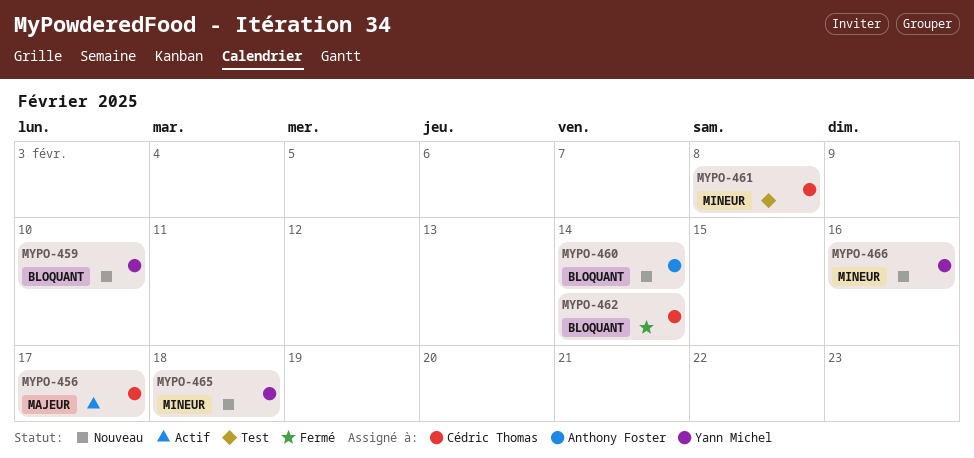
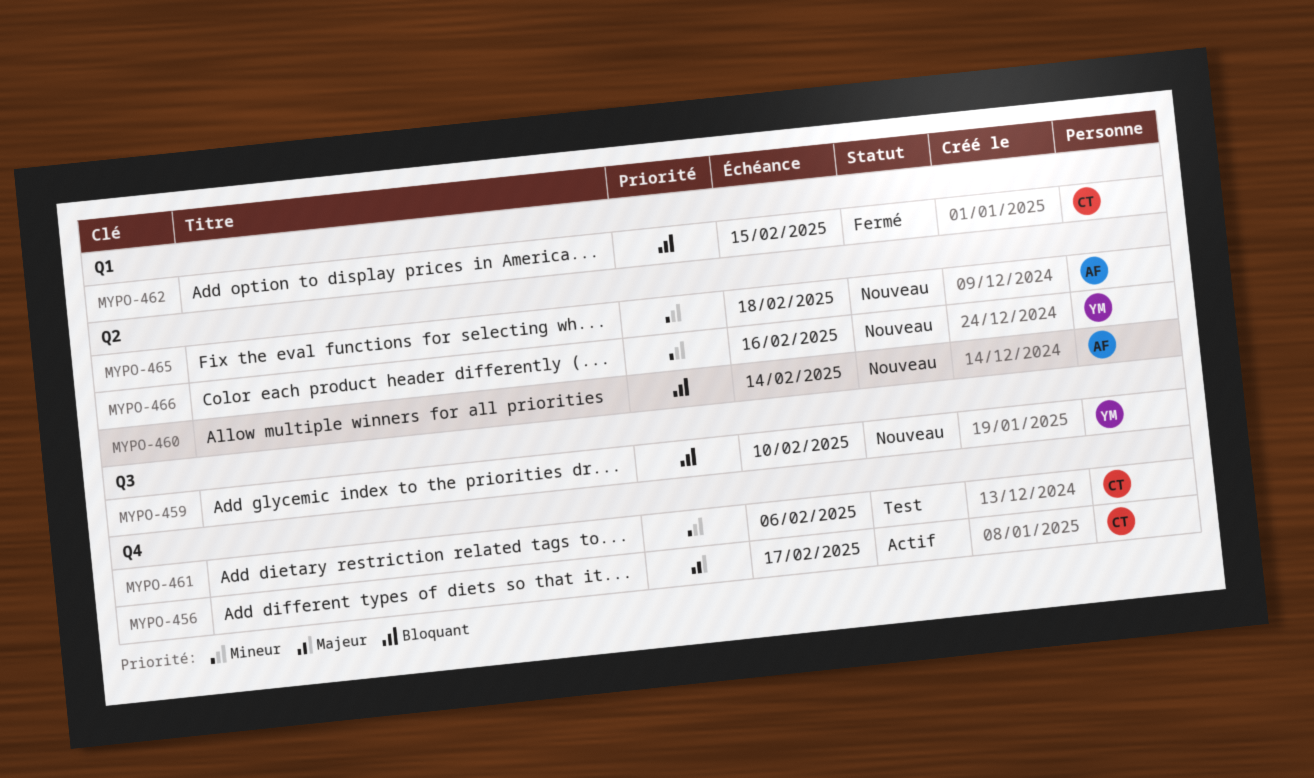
MYPO-461, due: Feb 8 -> Feb 6
MYPO-462, due: Feb 14 -> Feb 15
MYPO-465, owner: Yann Michel -> Anthony Foster

